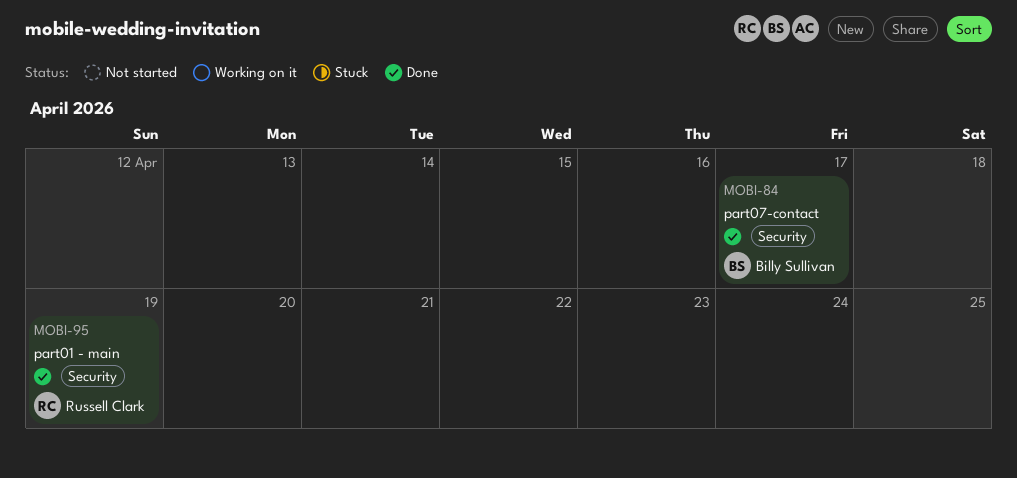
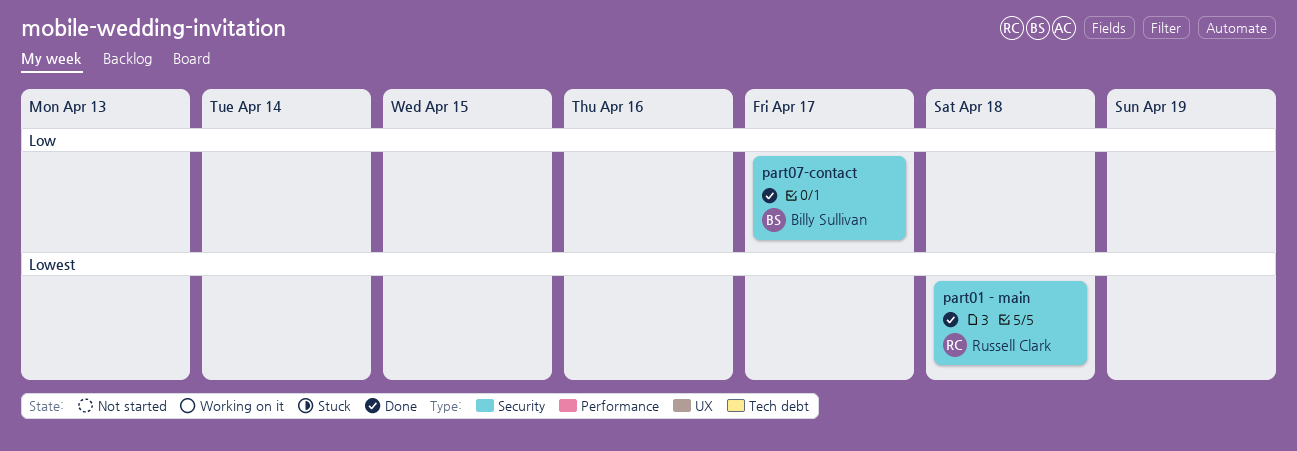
part01 - main, due: Apr 19 -> Apr 18

